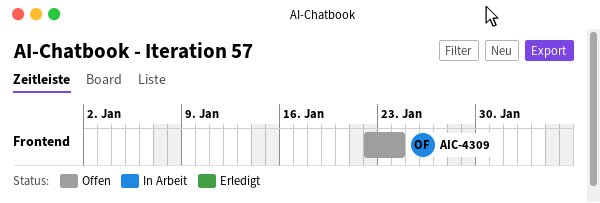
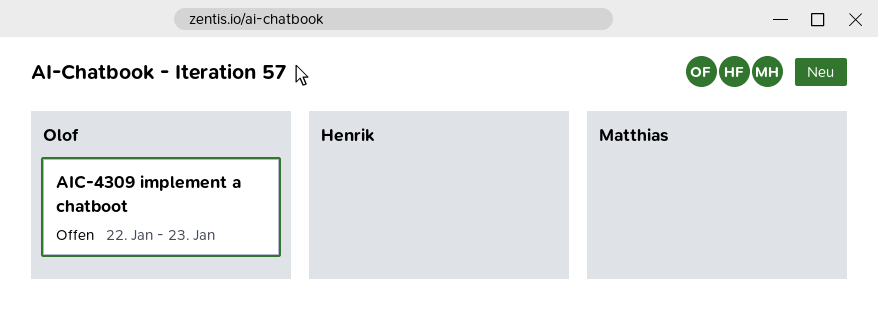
AIC-4309, due: Jan 24 -> Jan 23

